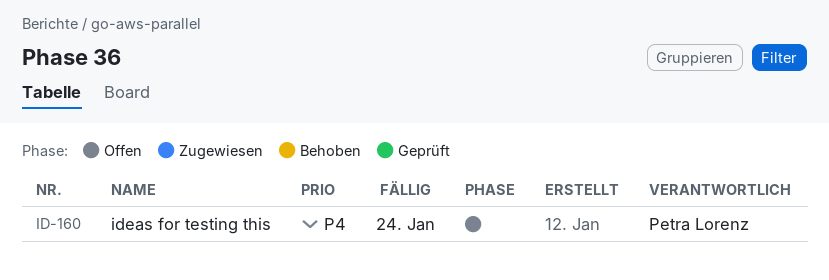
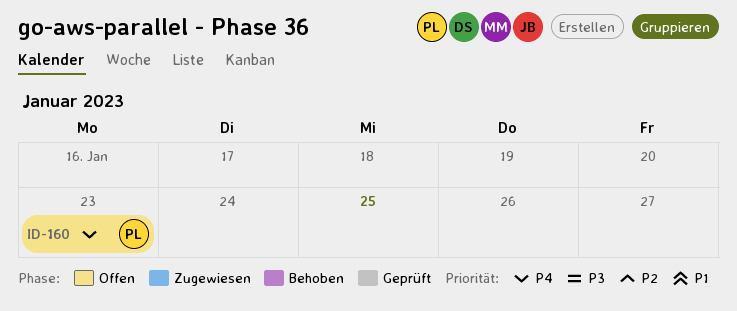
ID-160, due: Jan 24 -> Jan 23

